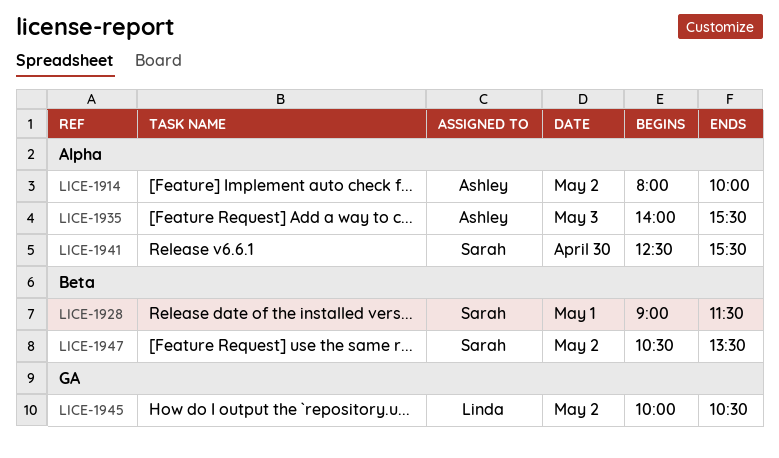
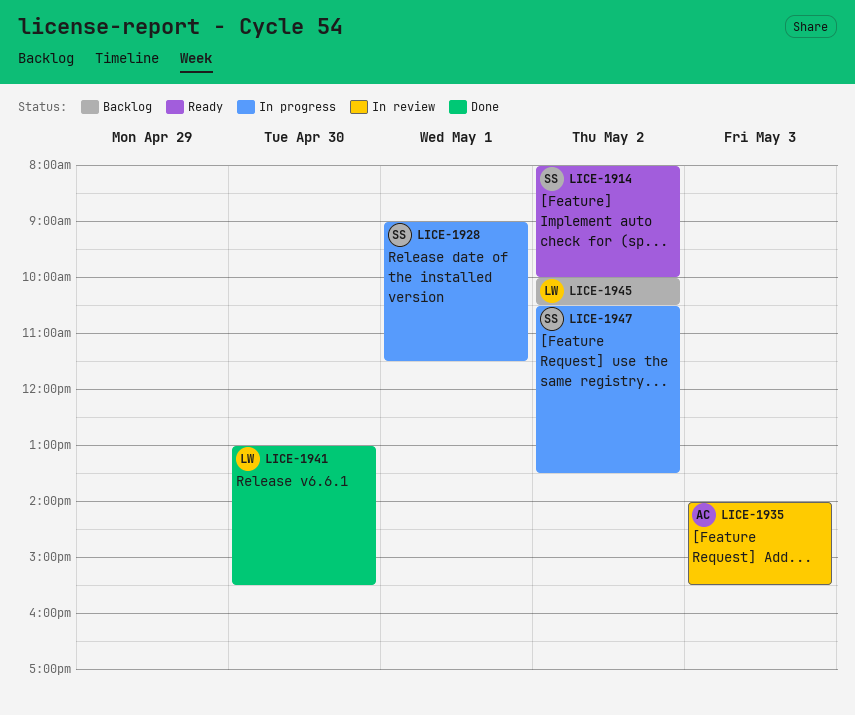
LICE-1914, owner: Ashley -> Sarah
LICE-1941, owner: Sarah -> Linda
LICE-1941, begins: 12:30 -> 13:00

